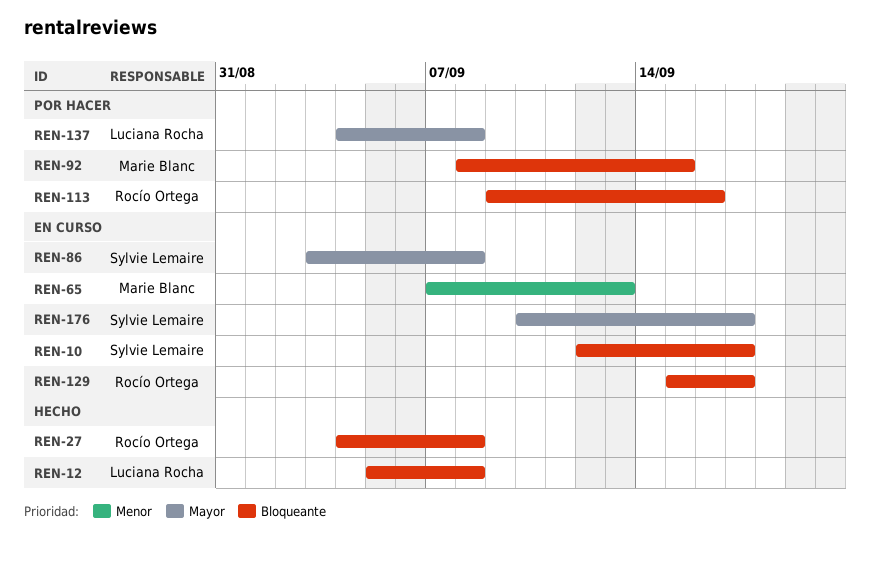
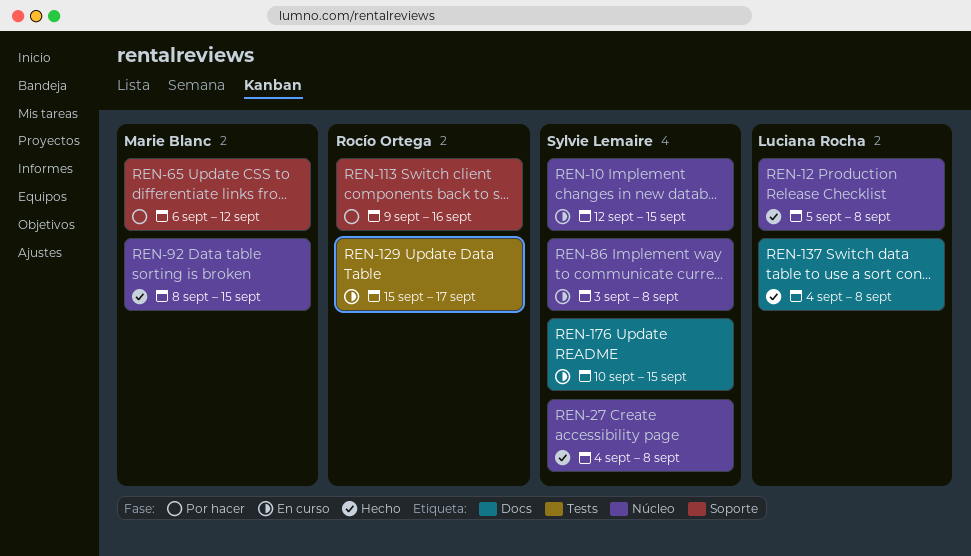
REN-10, due: Sep 17 -> Sep 15
REN-27, owner: Rocío Ortega -> Sylvie Lemaire
REN-65, status: En curso -> Por hacer
REN-65, start: Sep 7 -> Sep 6
REN-65, due: Sep 13 -> Sep 12
REN-92, status: Por hacer -> Hecho
REN-137, status: Por hacer -> Hecho
REN-176, due: Sep 17 -> Sep 15

